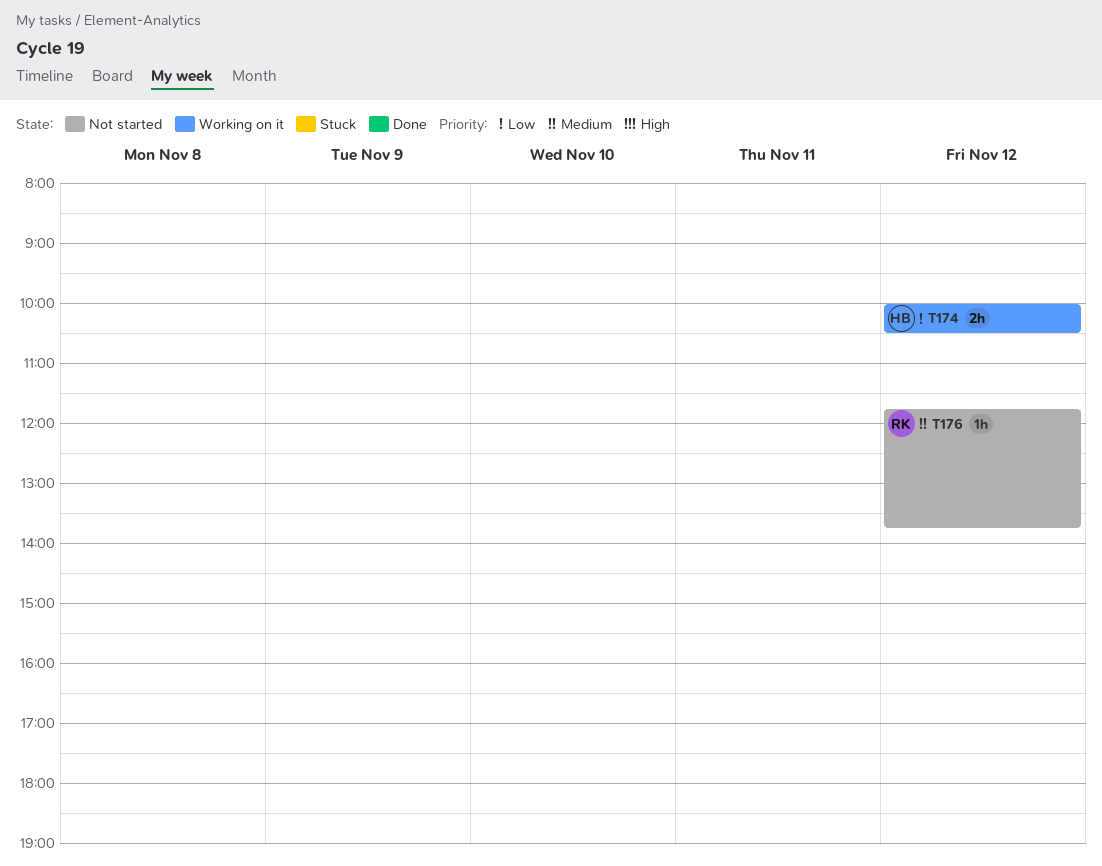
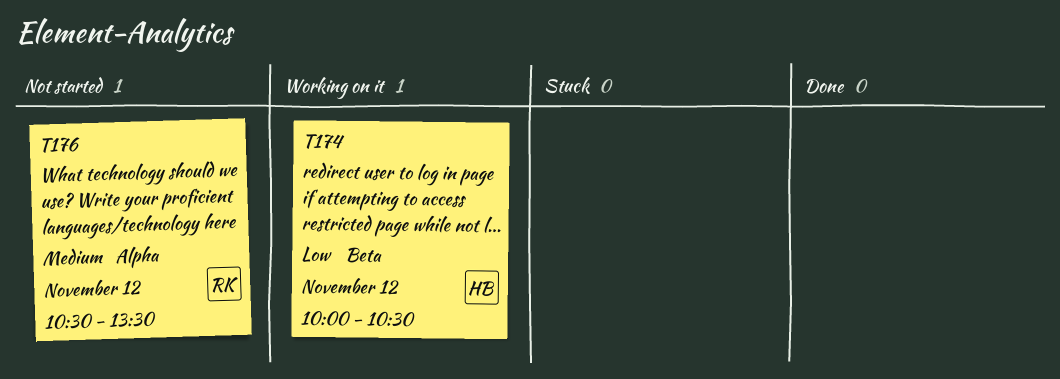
T176, begins: 11:45 -> 10:30
T176, ends: 13:45 -> 13:30

